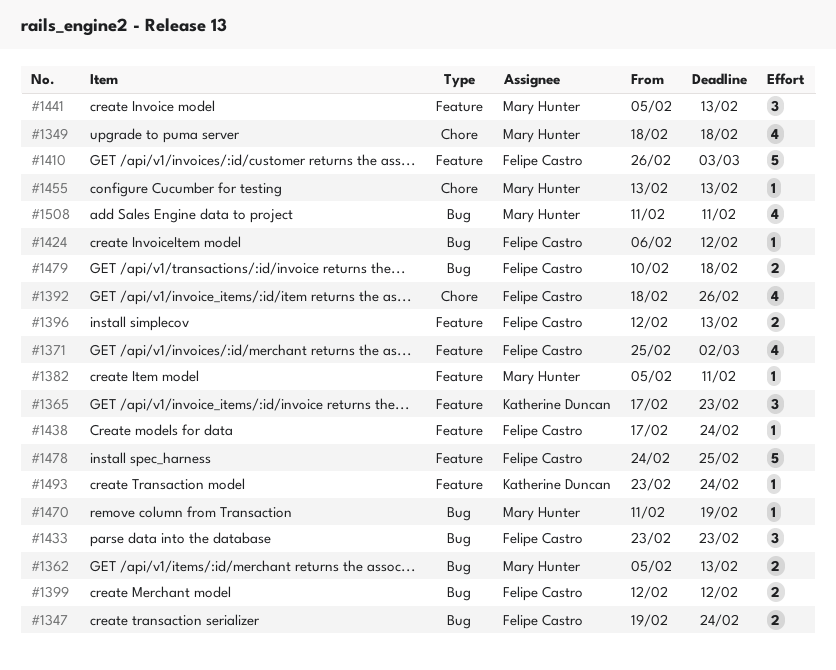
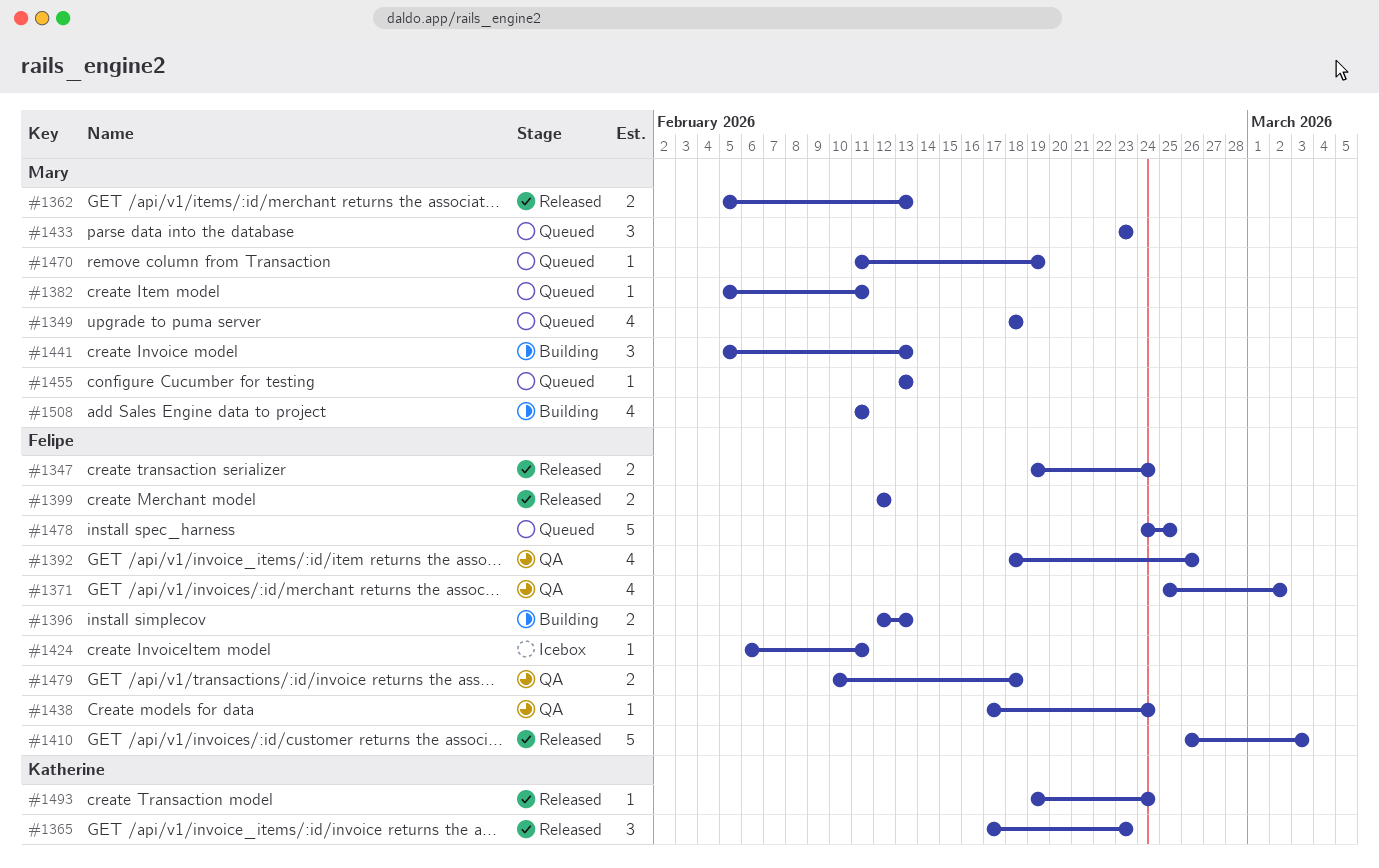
#1424, due: Feb 12 -> Feb 11
#1433, owner: Felipe Castro -> Mary Hunter
#1493, start: Feb 23 -> Feb 19

